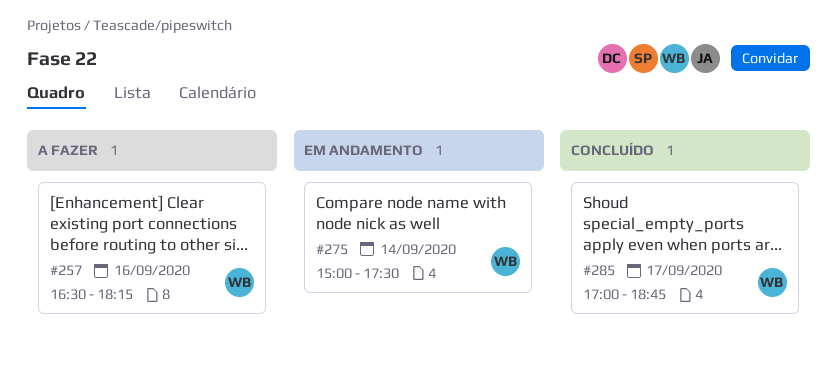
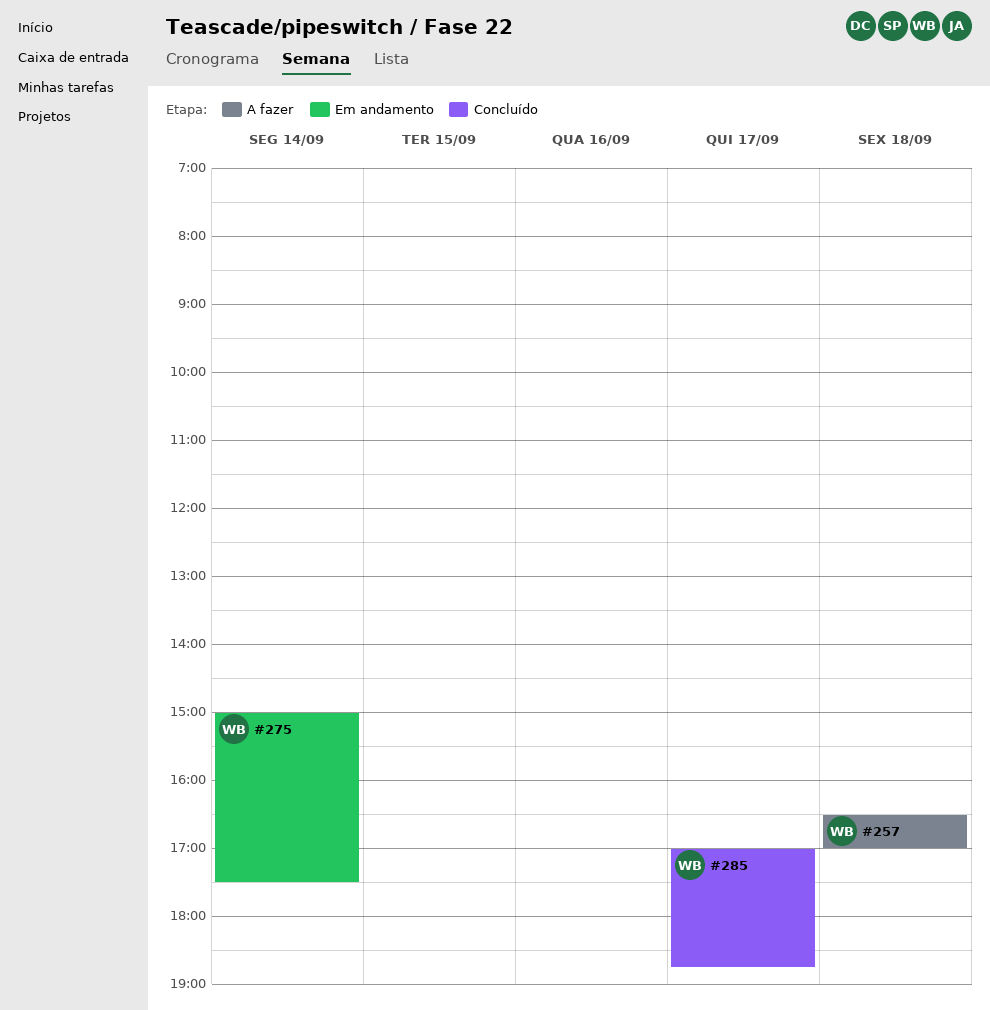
#257, day: Sep 16 -> Sep 18
#257, ends: 18:15 -> 17:00

